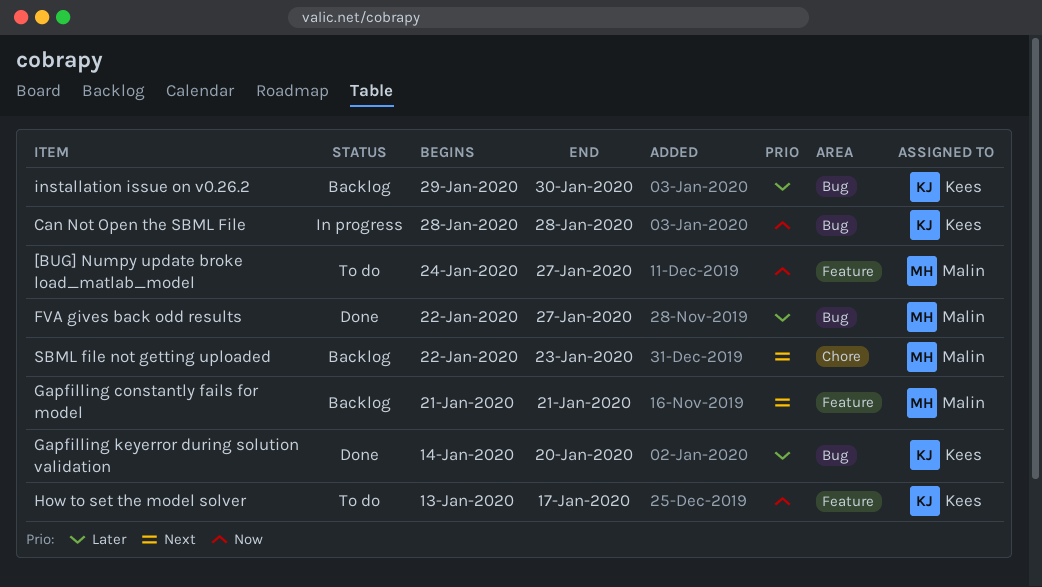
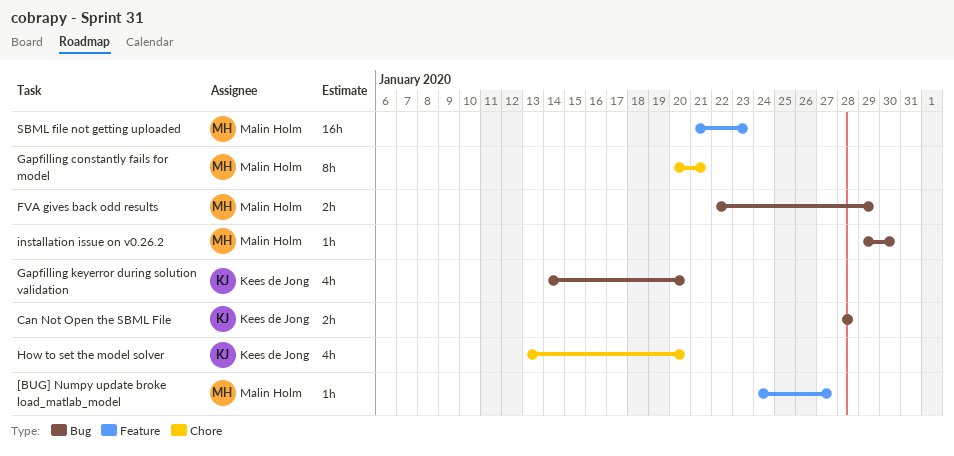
FVA gives back odd results, due: Jan 27 -> Jan 29
Gapfilling constantly fails for model, label: Feature -> Chore
Gapfilling constantly fails for model, start: Jan 21 -> Jan 20
How to set the model solver, label: Feature -> Chore
How to set the model solver, due: Jan 17 -> Jan 20
installation issue on v0.26.2, owner: Kees de Jong -> Malin Holm
SBML file not getting uploaded, label: Chore -> Feature
SBML file not getting uploaded, start: Jan 22 -> Jan 21

